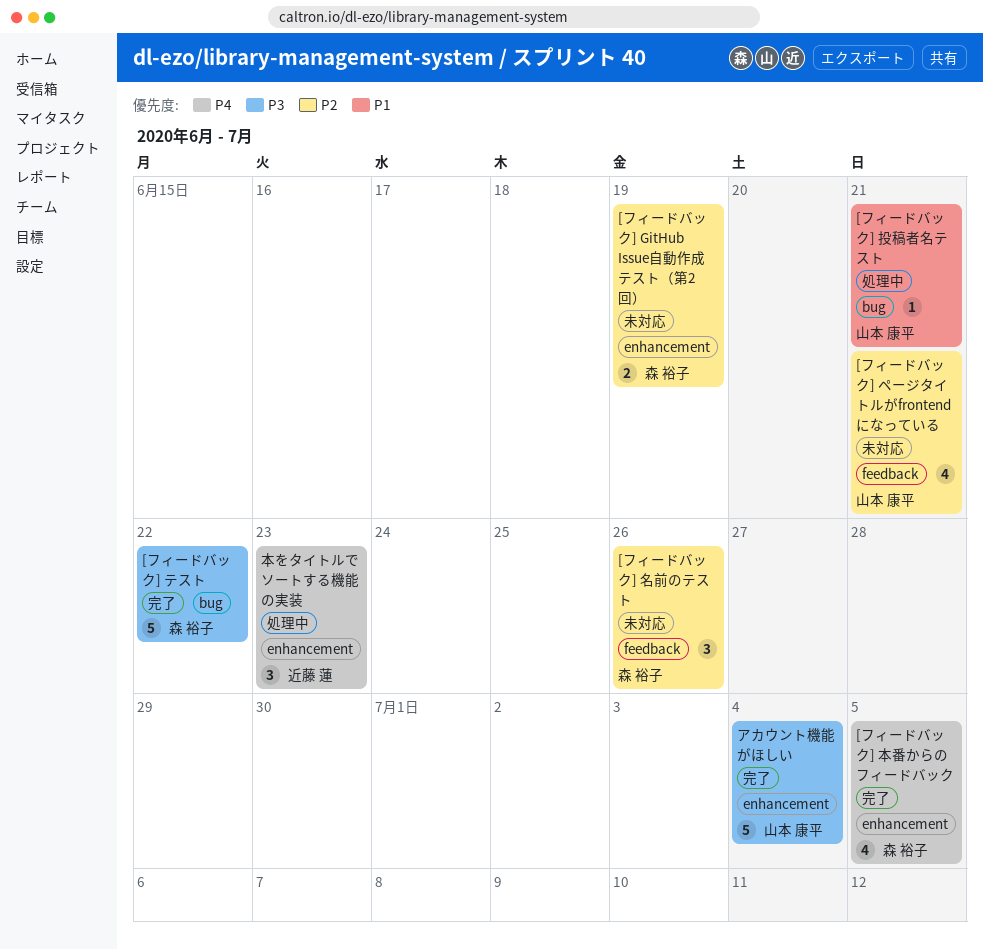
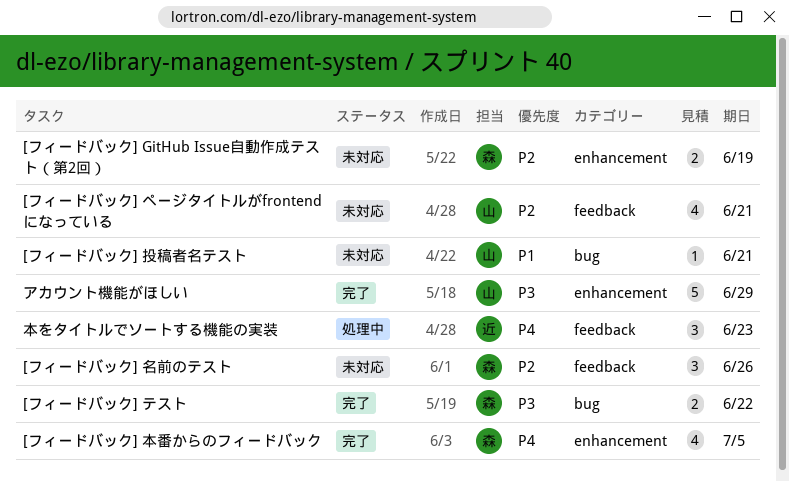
[フィードバック] テスト, estimate: 5 -> 2
[フィードバック] 投稿者名テスト, status: 処理中 -> 未対応
アカウント機能がほしい, due: Jul 4 -> Jun 29
本をタイトルでソートする機能の実装, label: enhancement -> feedback

